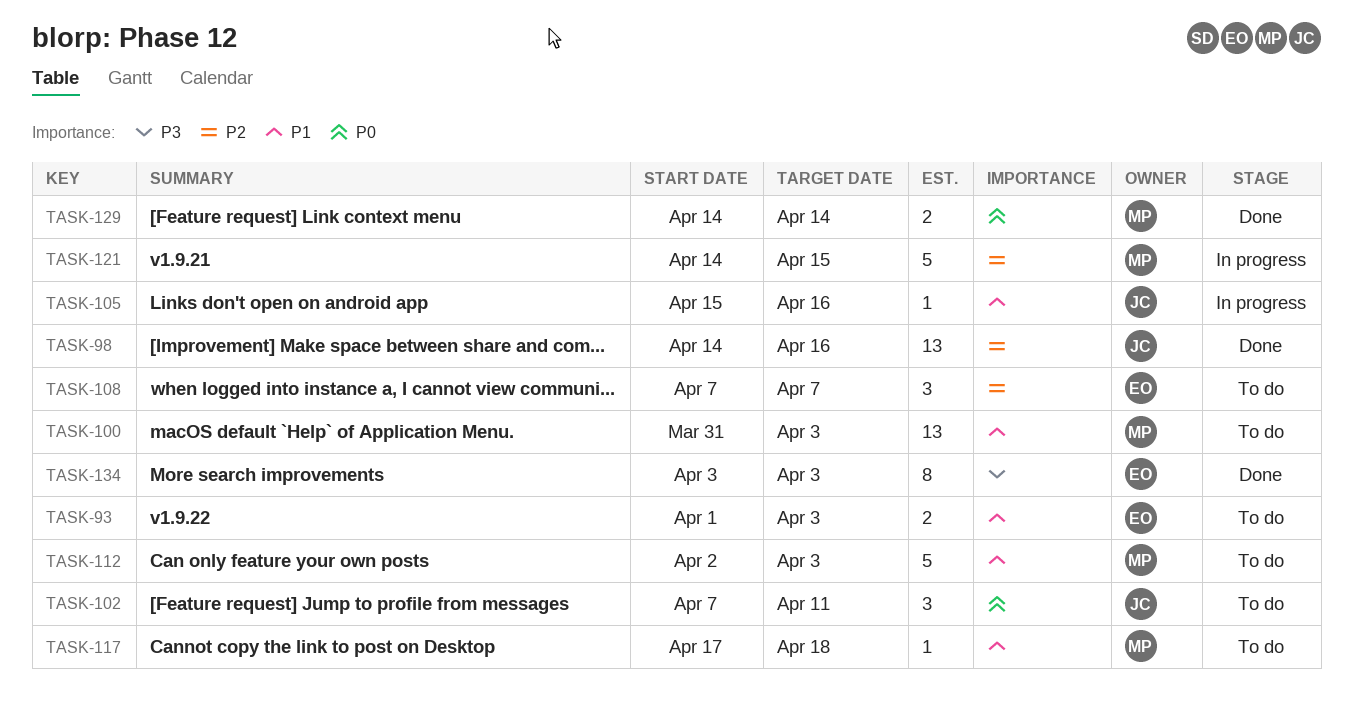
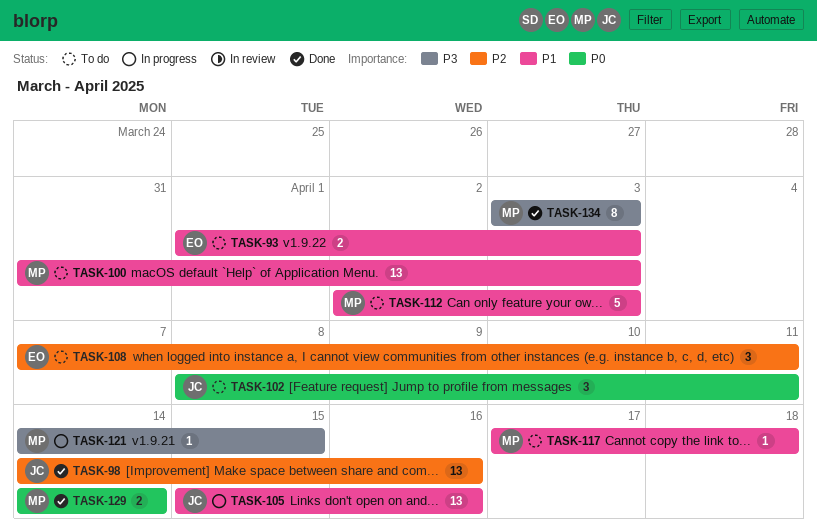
TASK-102, start: Apr 7 -> Apr 8
TASK-105, estimate: 1 -> 13
TASK-108, due: Apr 7 -> Apr 11
TASK-121, priority: P2 -> P3
TASK-121, estimate: 5 -> 1
TASK-134, owner: EO -> MP

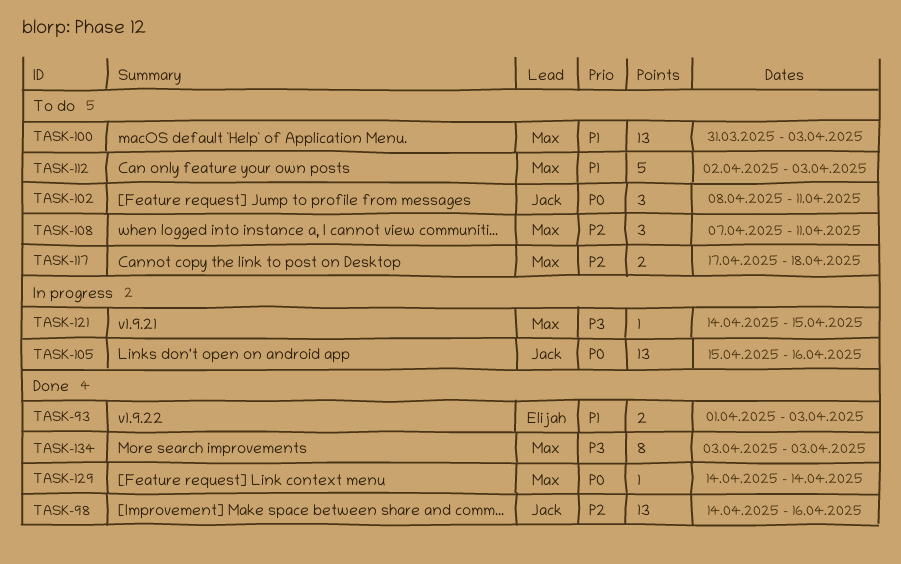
TASK-93, status: To do -> Done
TASK-105, priority: P1 -> P0
TASK-108, owner: Elijah -> Max
TASK-117, priority: P1 -> P2
TASK-117, estimate: 1 -> 2
TASK-129, estimate: 2 -> 1

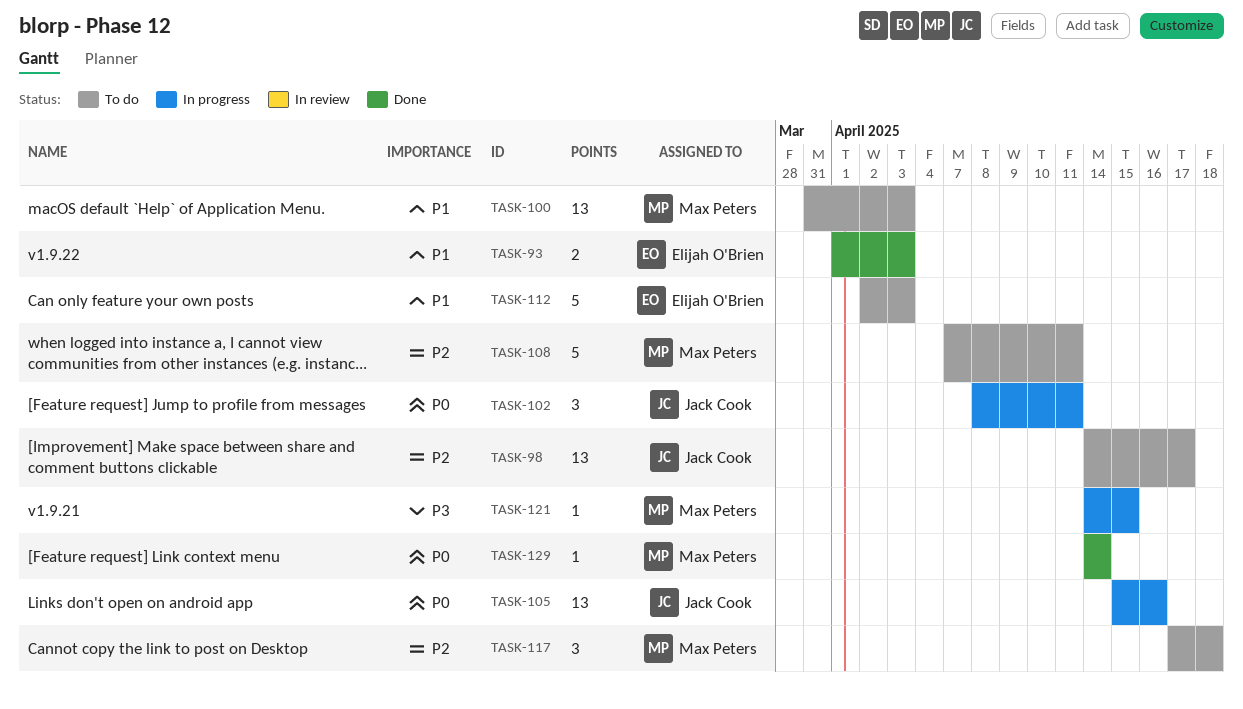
TASK-98, status: Done -> To do
TASK-98, due: Apr 16 -> Apr 17
TASK-102, status: To do -> In progress
TASK-108, estimate: 3 -> 5
TASK-112, owner: Max Peters -> Elijah O'Brien
TASK-117, estimate: 2 -> 3
TASK-134: present -> none

